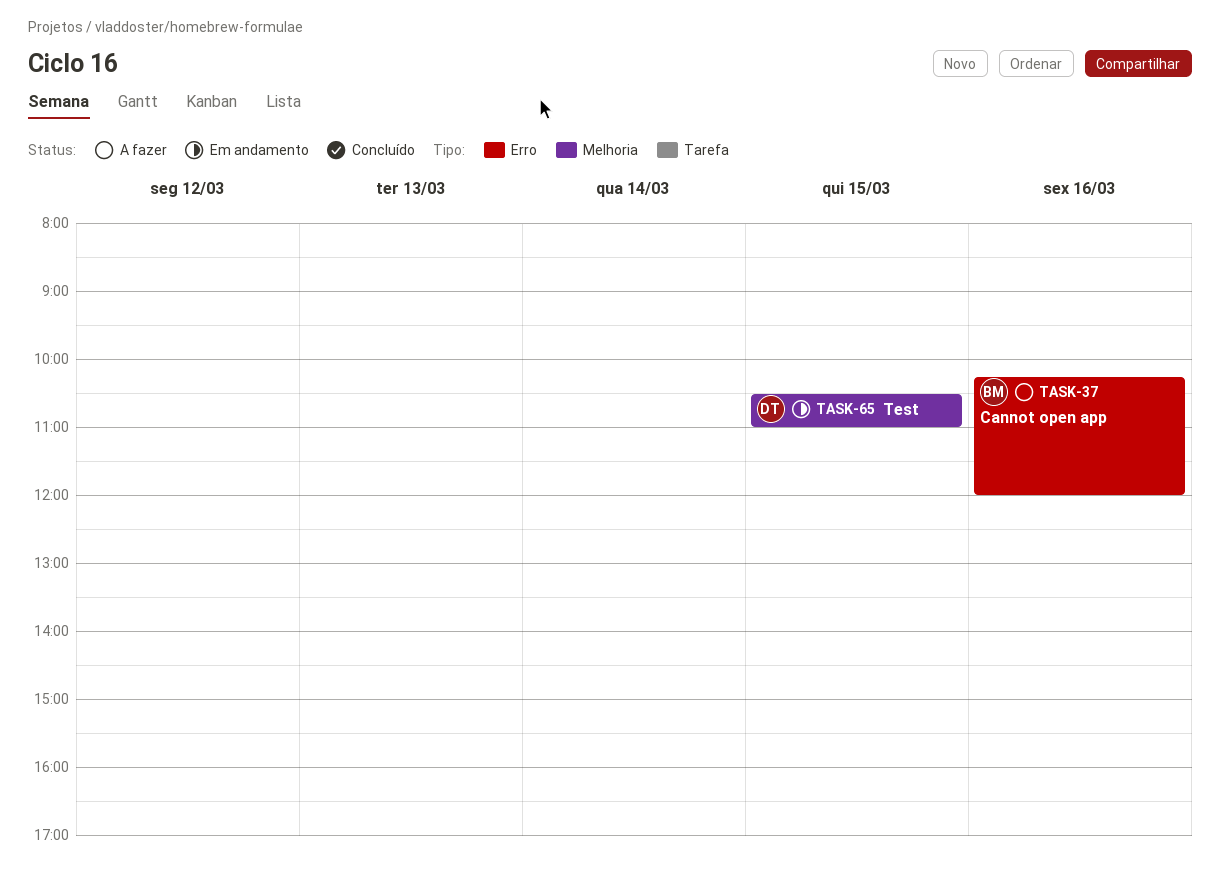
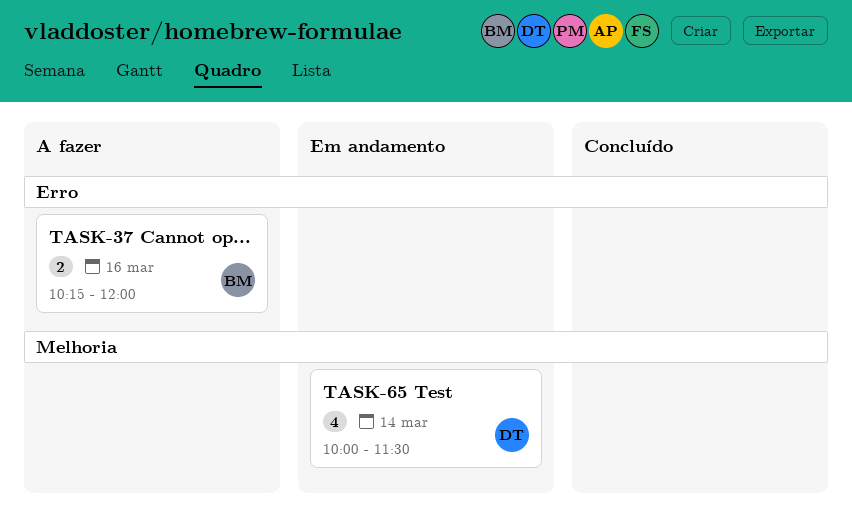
TASK-65, day: Mar 15 -> Mar 14
TASK-65, begins: 10:30 -> 10:00
TASK-65, ends: 11:00 -> 11:30

